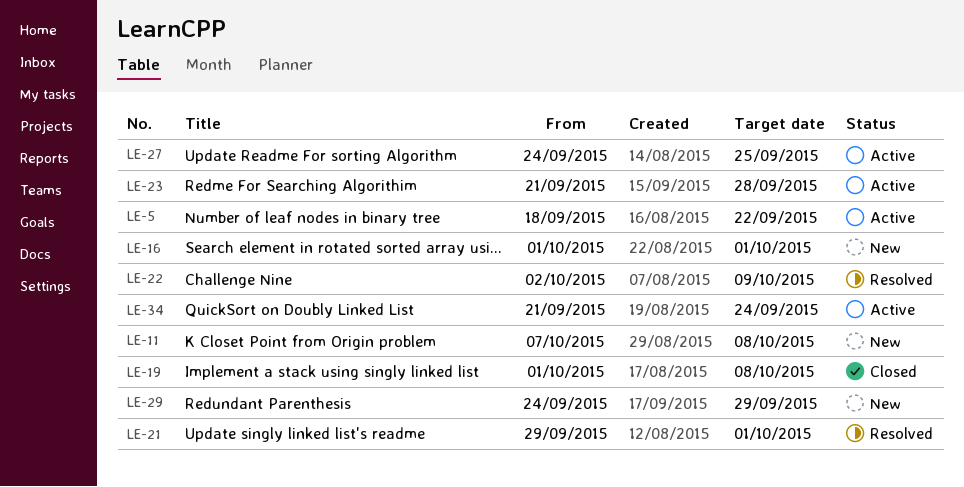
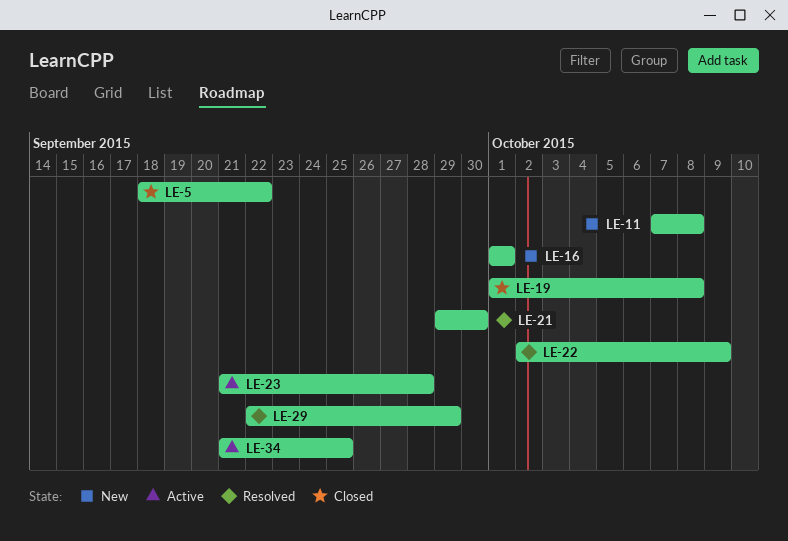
LE-5, status: Active -> Closed
LE-21, due: Oct 1 -> Sep 30
LE-27: present -> none
LE-29, status: New -> Resolved
LE-29, start: Sep 24 -> Sep 22
LE-34, due: Sep 24 -> Sep 25

